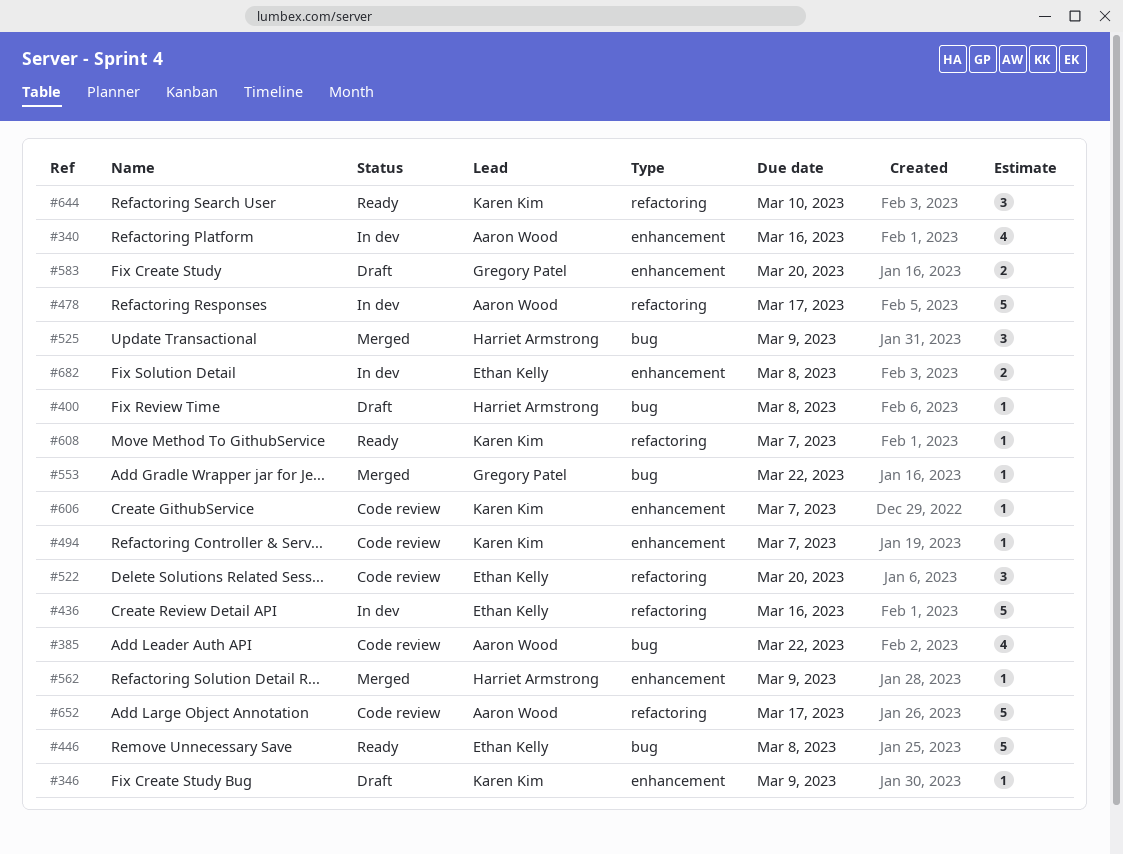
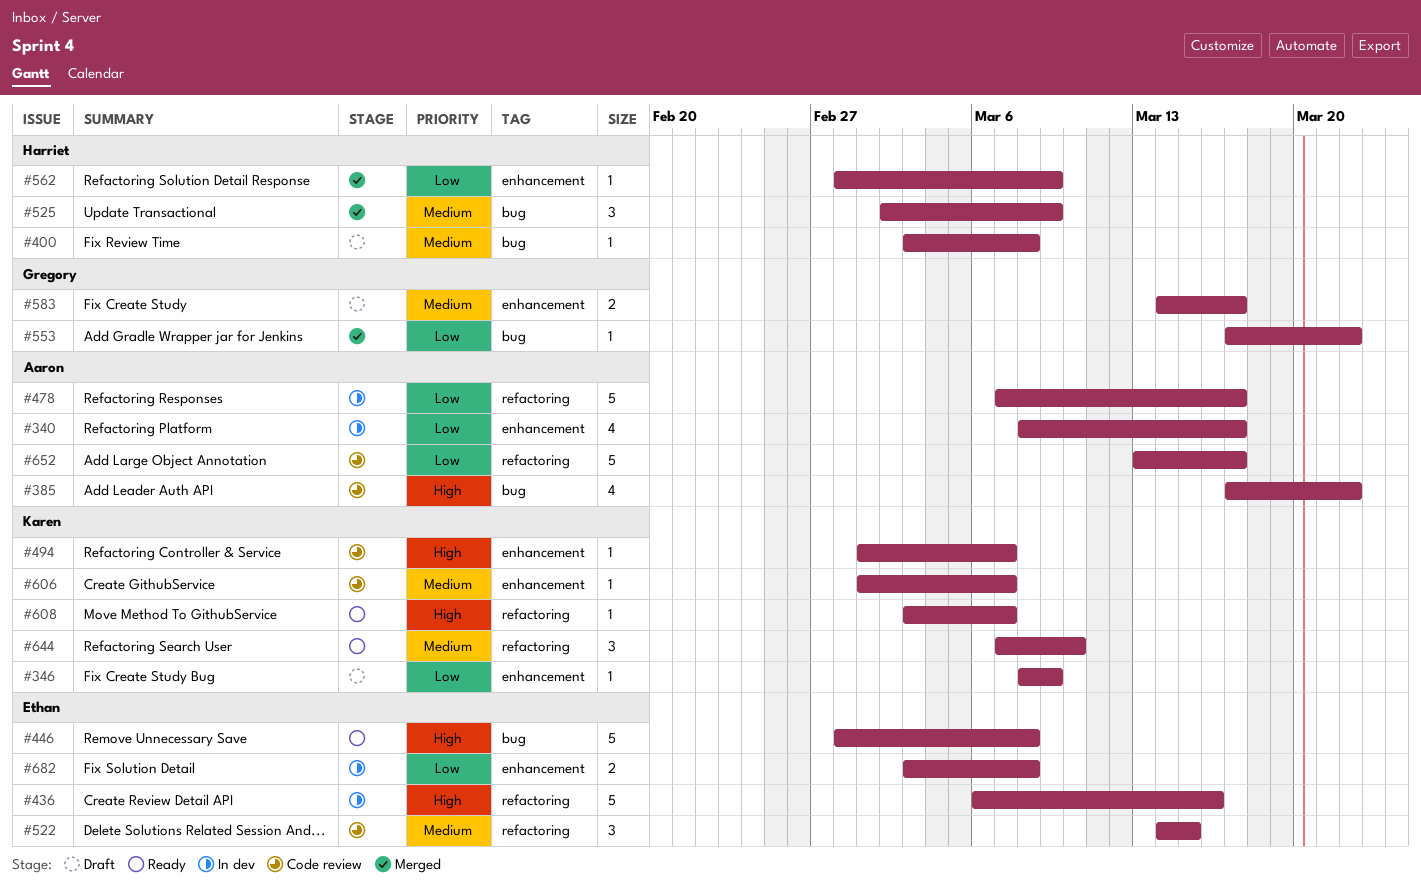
#340, due: Mar 16 -> Mar 17
#522, due: Mar 20 -> Mar 15
#583, due: Mar 20 -> Mar 17

